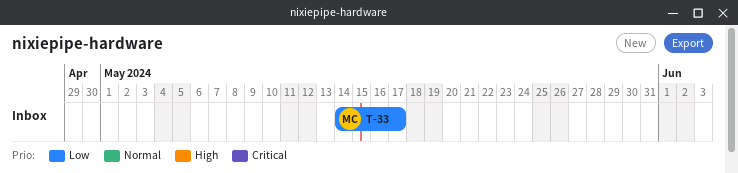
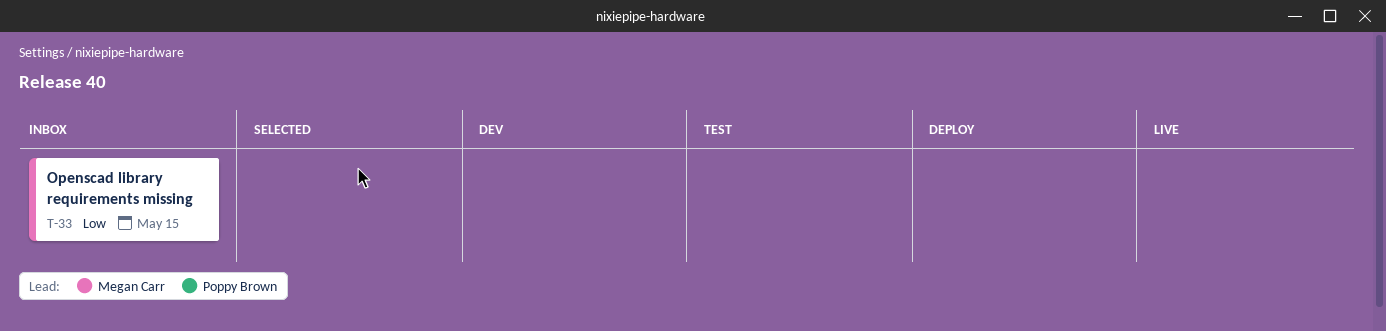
T-33, due: May 17 -> May 15

